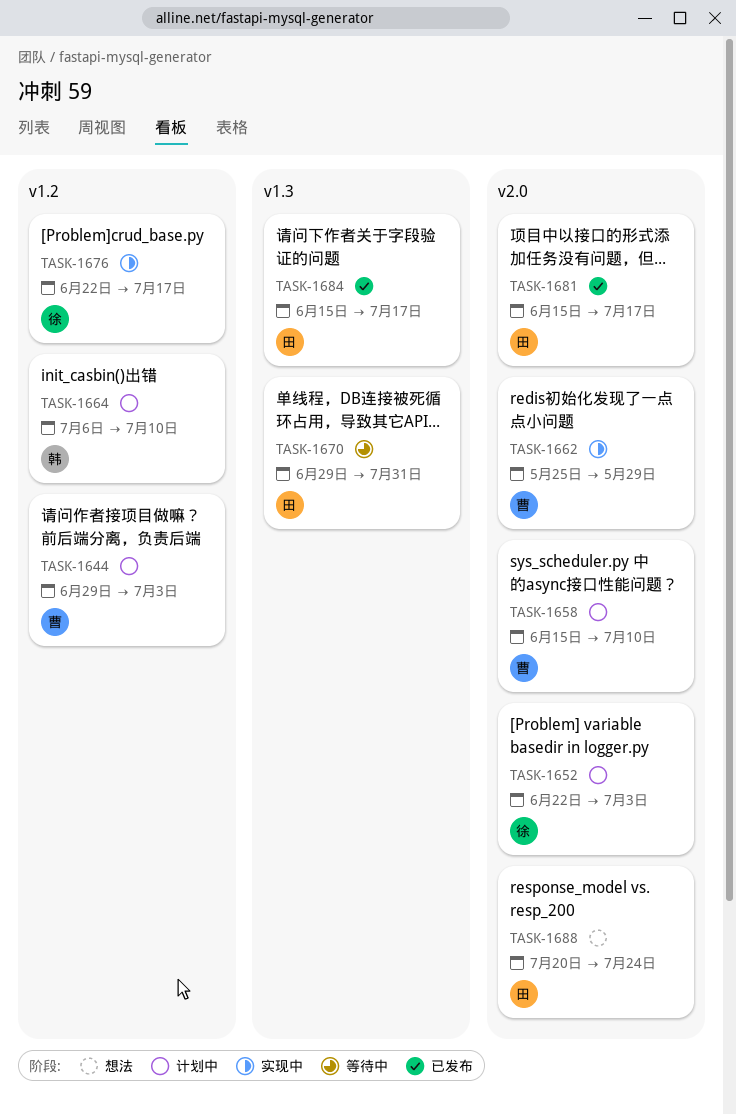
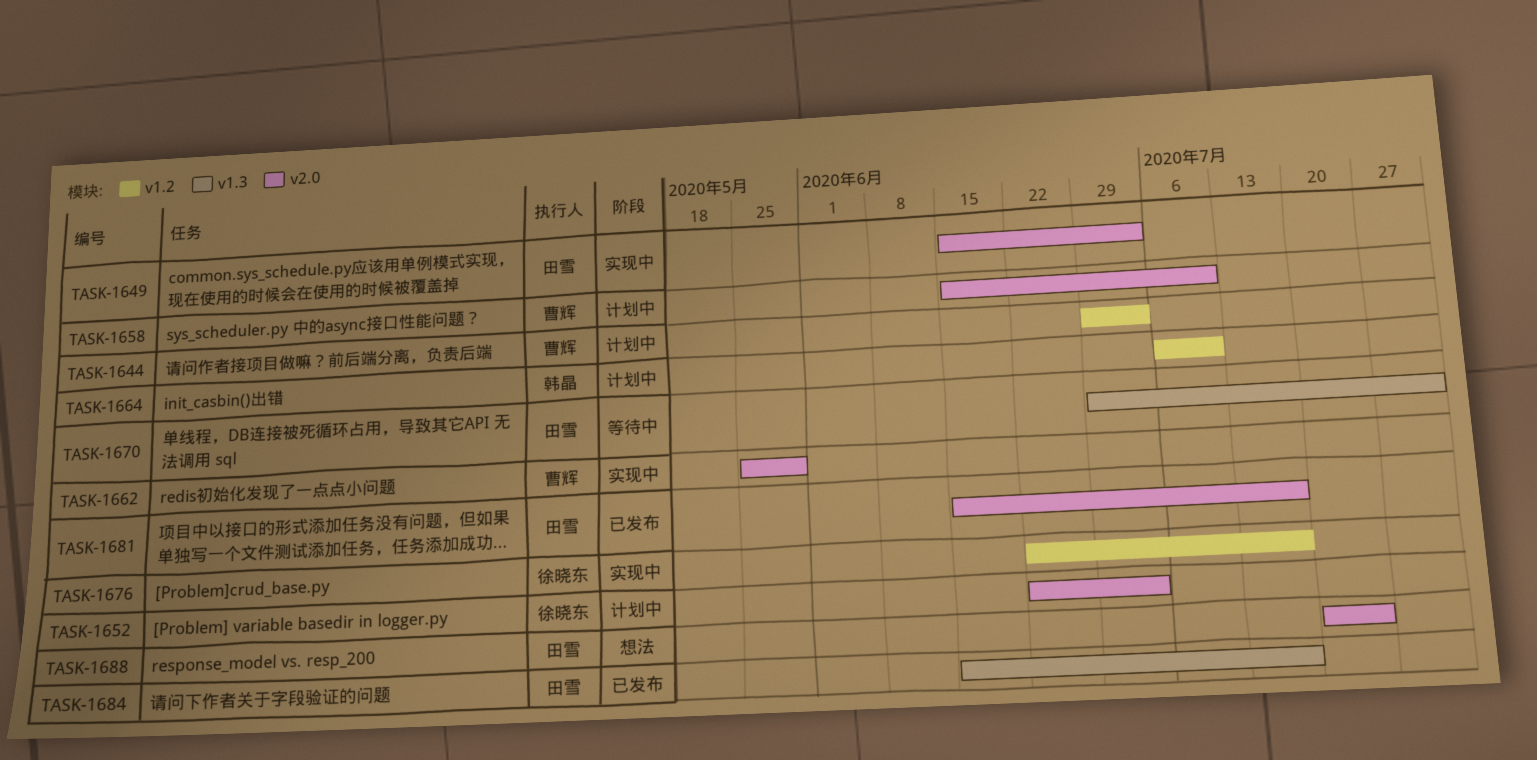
TASK-1649: none -> present

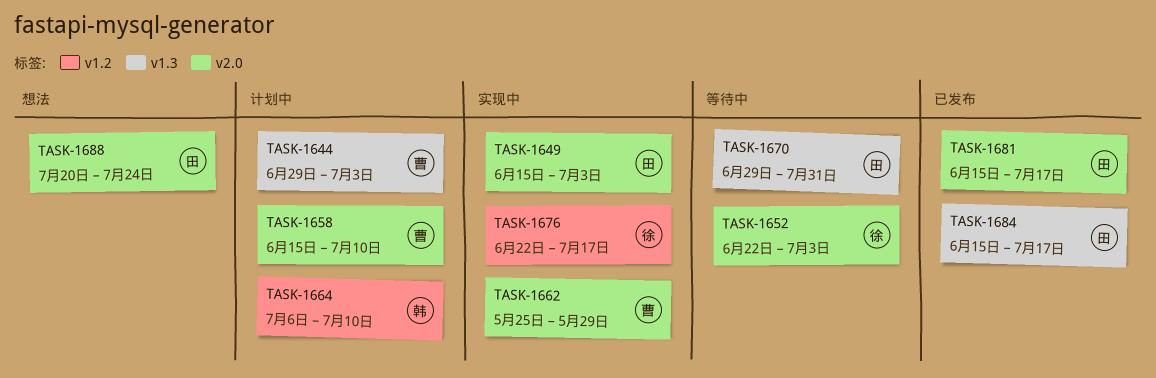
TASK-1644, label: v1.2 -> v1.3
TASK-1652, status: 计划中 -> 等待中

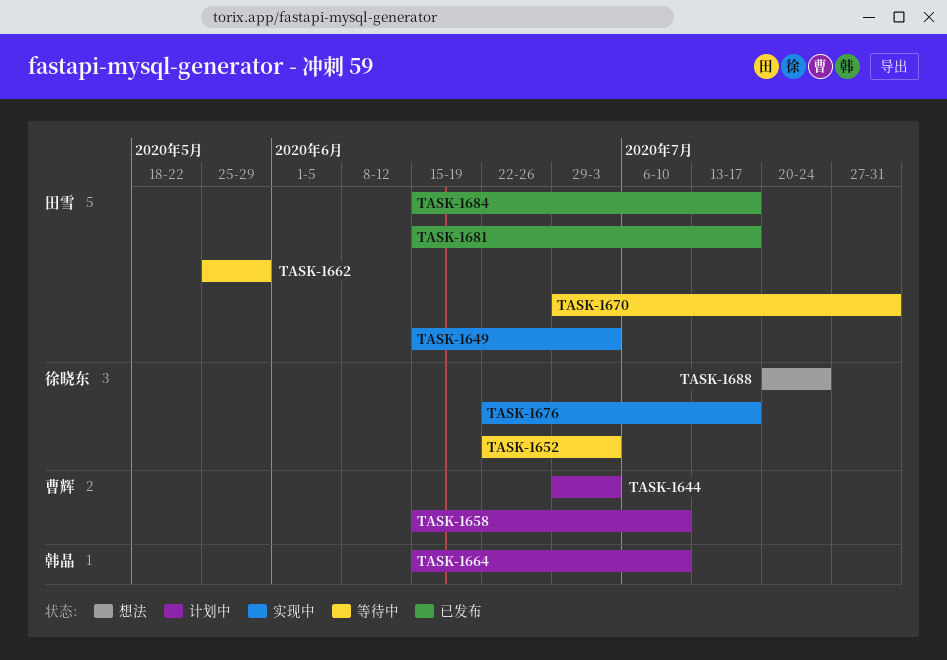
TASK-1662, status: 实现中 -> 等待中
TASK-1662, owner: 曹辉 -> 田雪
TASK-1664, start: Jul 6 -> Jun 15
TASK-1688, owner: 田雪 -> 徐晓东

